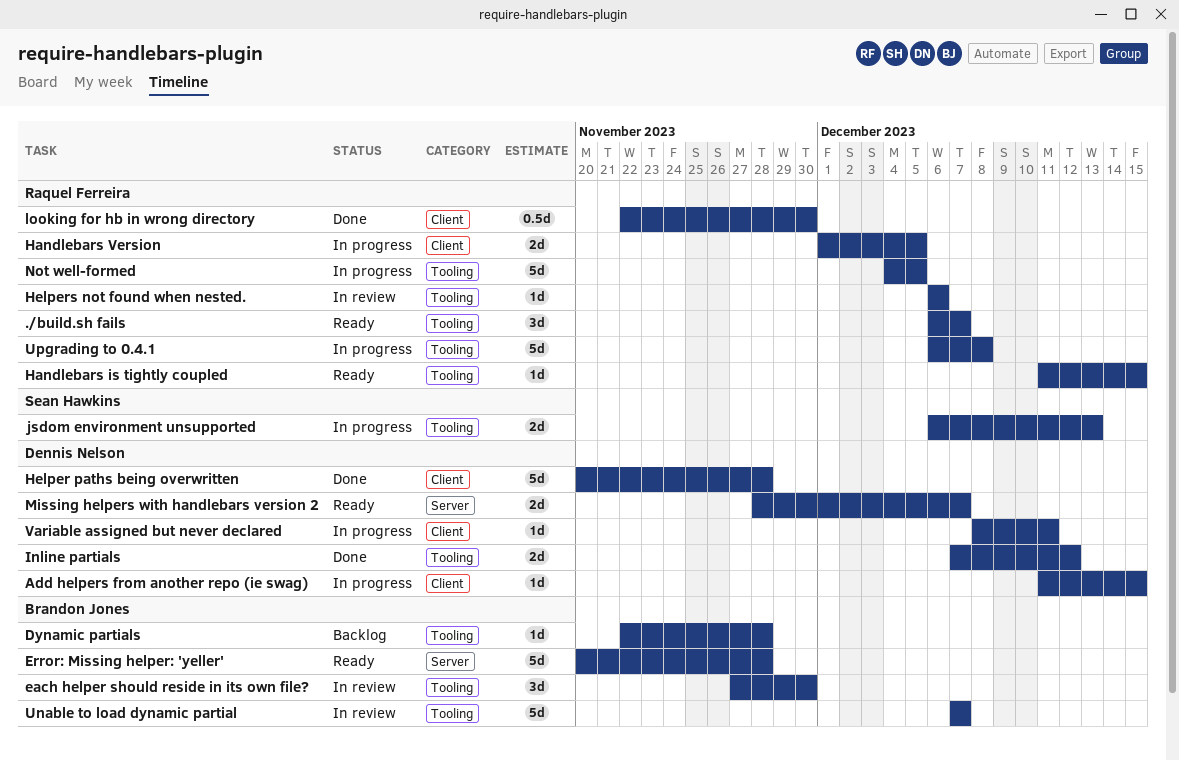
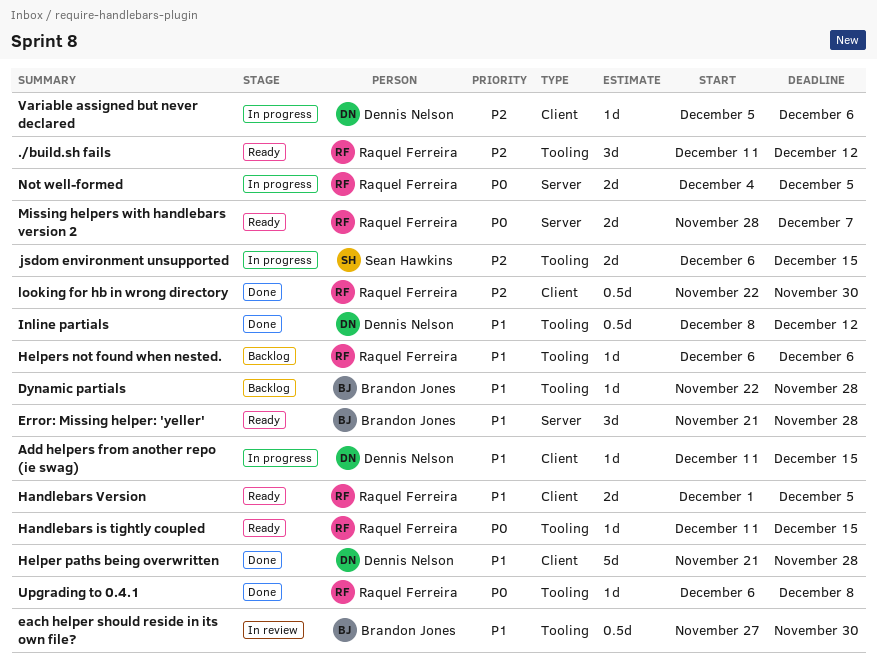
./build.sh fails, start: Dec 6 -> Dec 11
./build.sh fails, due: Dec 7 -> Dec 12
each helper should reside in its own file?, estimate: 3d -> 0.5d
Error: Missing helper: 'yeller', estimate: 5d -> 3d
Error: Missing helper: 'yeller', start: Nov 20 -> Nov 21
Handlebars Version, status: In progress -> Ready
Helper paths being overwritten, start: Nov 20 -> Nov 21
Helpers not found when nested., status: In review -> Backlog
Inline partials, estimate: 2d -> 0.5d
Inline partials, start: Dec 7 -> Dec 8
jsdom environment unsupported, due: Dec 13 -> Dec 15
Missing helpers with handlebars version 2, owner: Dennis Nelson -> Raquel Ferreira
Not well-formed, label: Tooling -> Server
Not well-formed, estimate: 5d -> 2d
Unable to load dynamic partial: present -> none
Upgrading to 0.4.1, status: In progress -> Done
Upgrading to 0.4.1, estimate: 5d -> 1d
Variable assigned but never declared, start: Dec 8 -> Dec 5
Variable assigned but never declared, due: Dec 11 -> Dec 6

